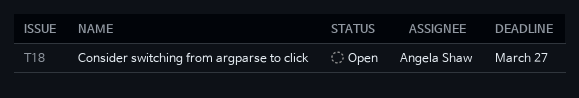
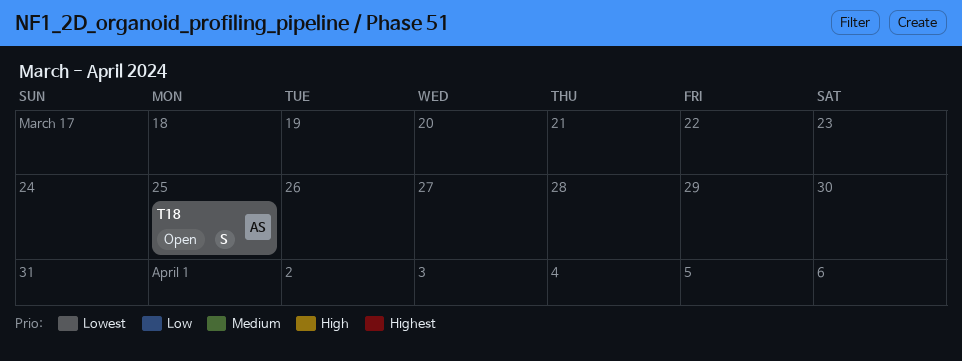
T18, due: Mar 27 -> Mar 25

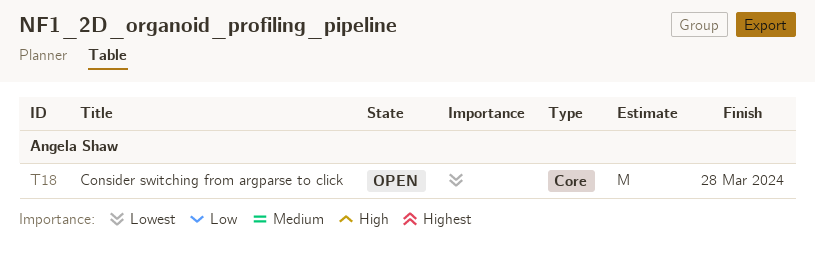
T18, estimate: S -> M
T18, due: Mar 25 -> Mar 28

